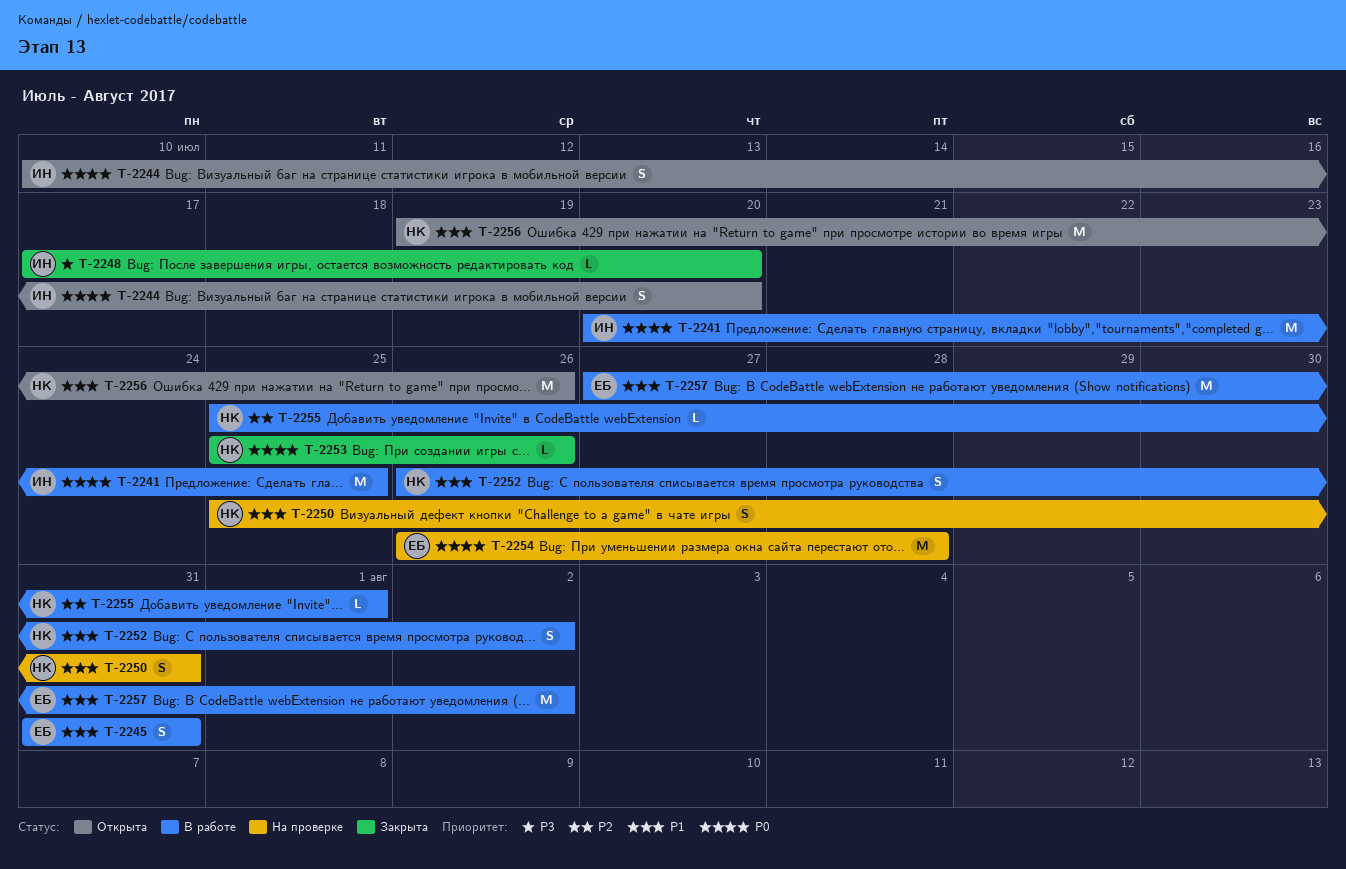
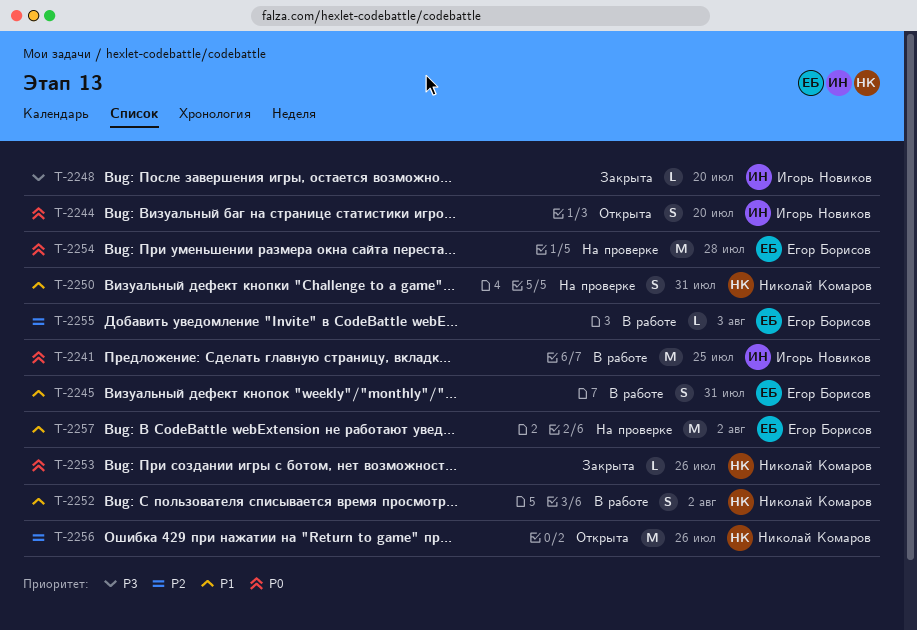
T-2255, owner: Николай Комаров -> Егор Борисов
T-2255, due: Aug 1 -> Aug 3
T-2256, priority: P1 -> P2
T-2257, status: В работе -> На проверке

